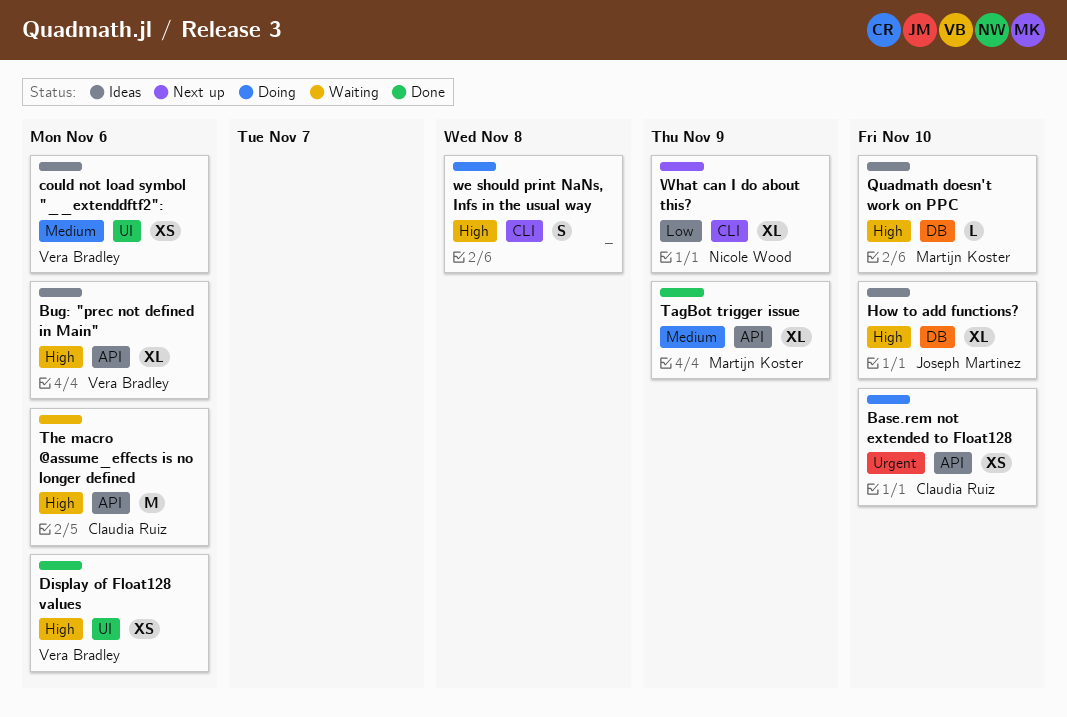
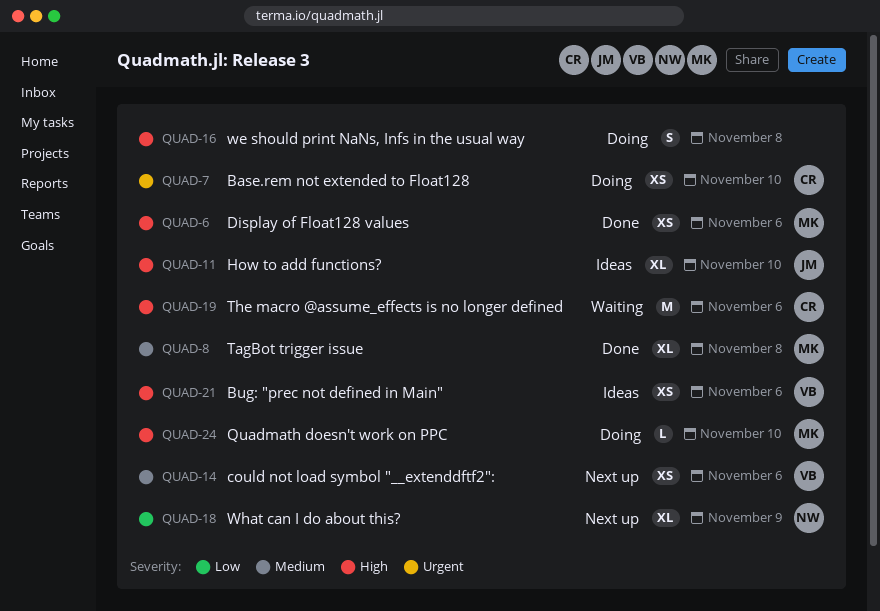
Bug: "prec not defined in Main", estimate: XL -> XS
could not load symbol "__extenddftf2":, status: Ideas -> Next up
Display of Float128 values, owner: Vera Bradley -> Martijn Koster
Quadmath doesn't work on PPC, status: Ideas -> Doing
TagBot trigger issue, due: Nov 9 -> Nov 8

